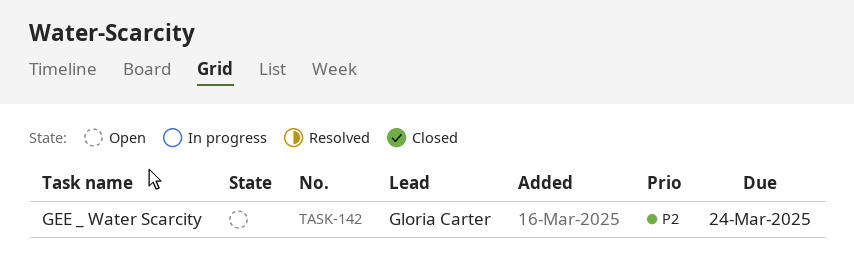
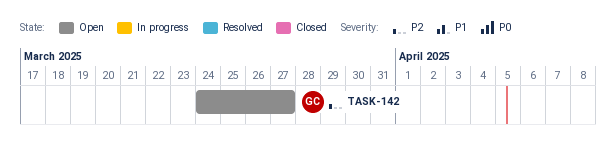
TASK-142, due: Mar 24 -> Mar 27

